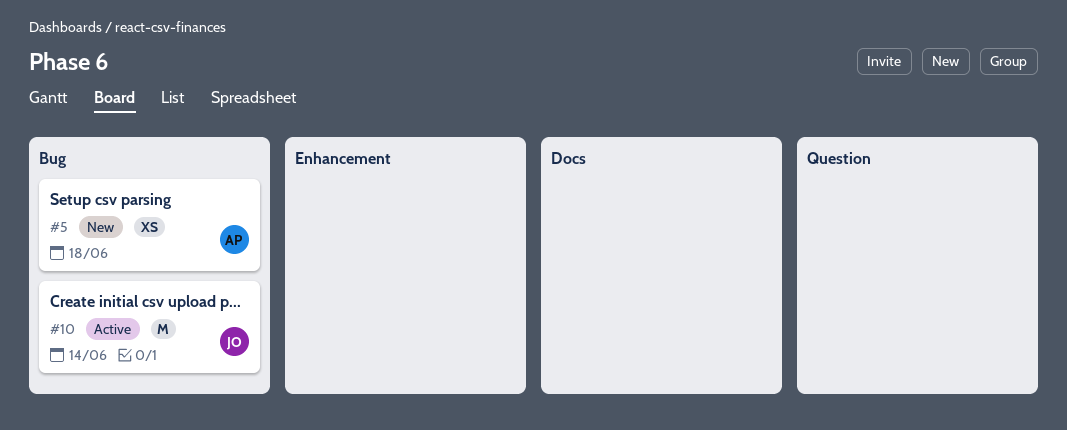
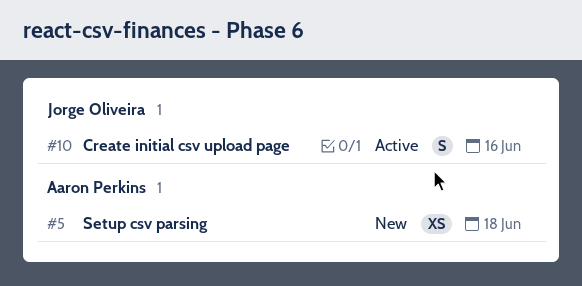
#10, estimate: M -> S
#10, due: Jun 14 -> Jun 16

